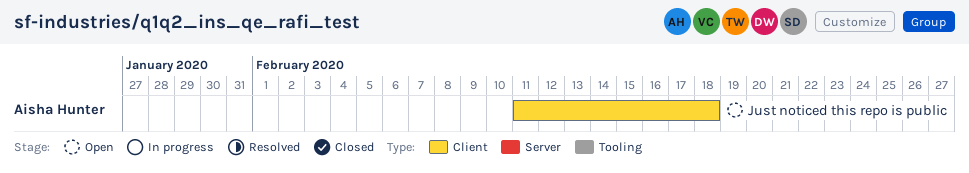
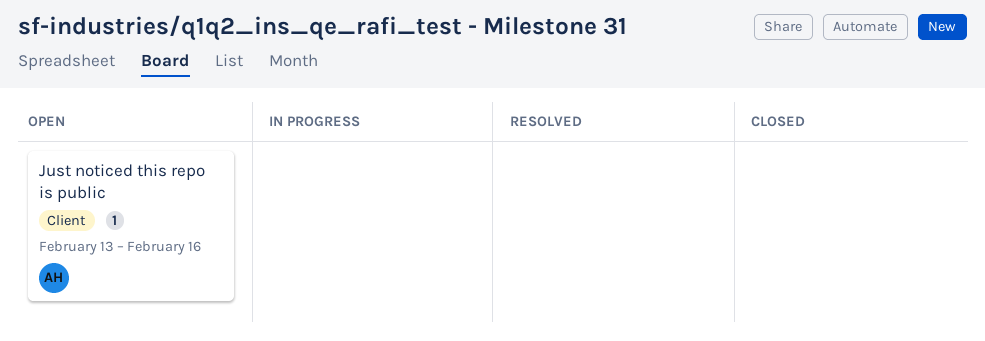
Just noticed this repo is public, start: Feb 11 -> Feb 13
Just noticed this repo is public, due: Feb 18 -> Feb 16

